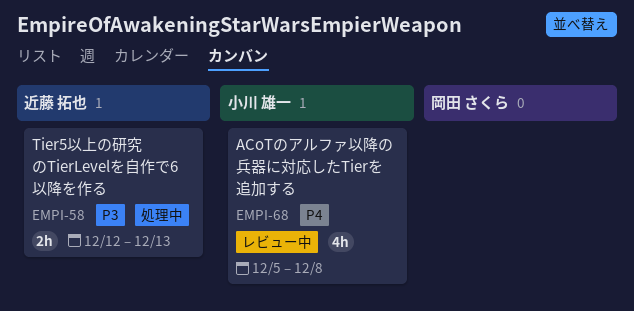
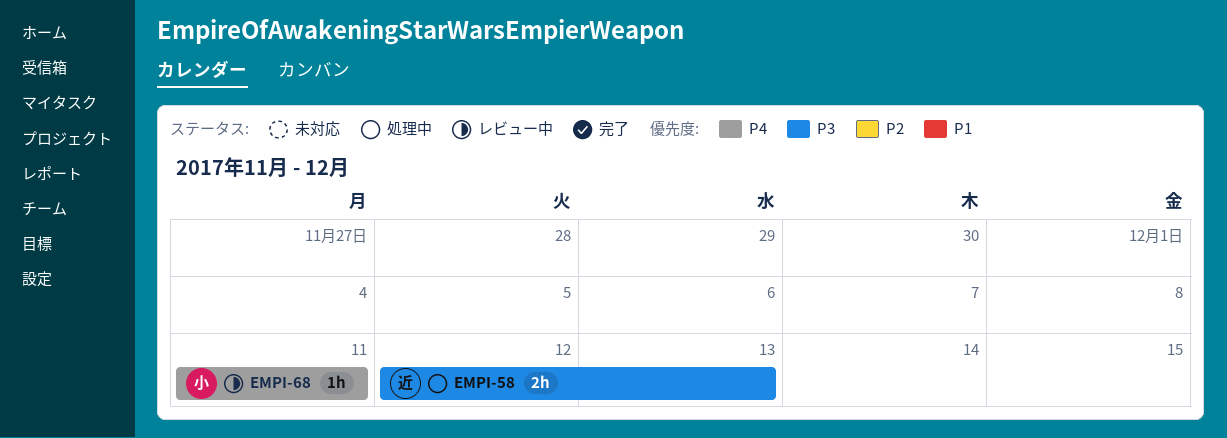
EMPI-68, estimate: 4h -> 1h
EMPI-68, start: Dec 5 -> Dec 11
EMPI-68, due: Dec 8 -> Dec 11

